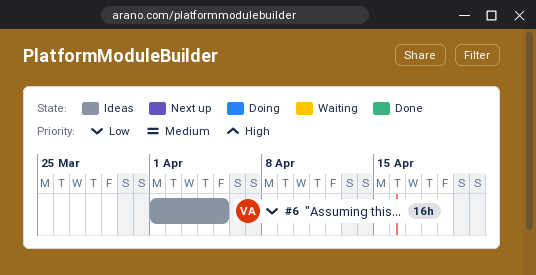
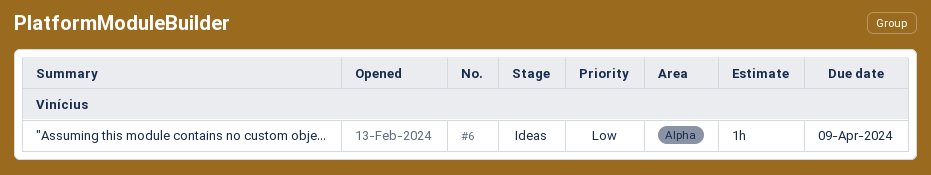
#6, estimate: 16h -> 1h
#6, due: Apr 5 -> Apr 9

